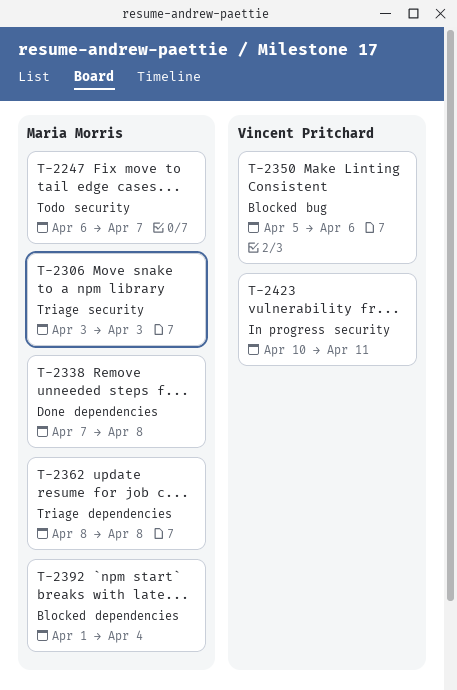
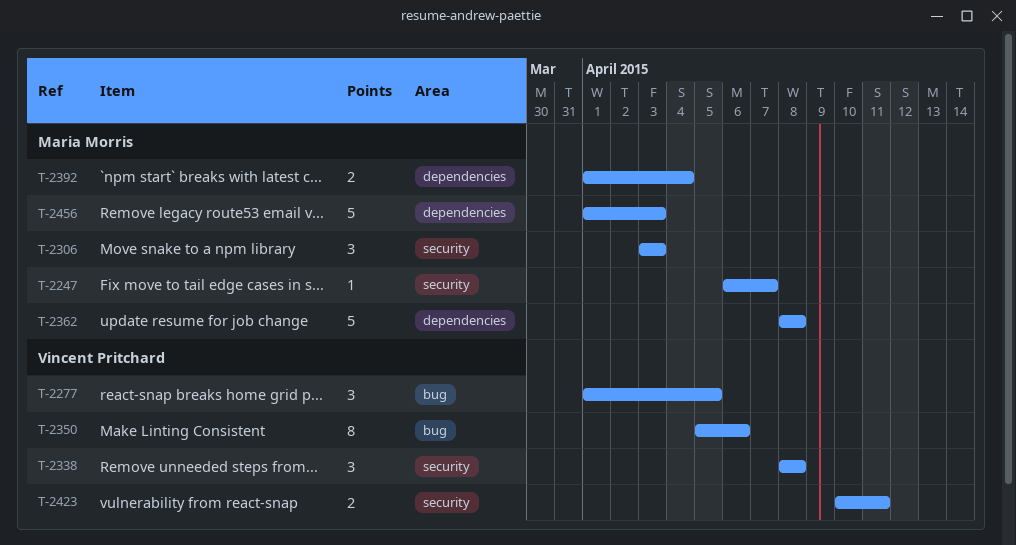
T-2277: none -> present
T-2338, owner: Maria Morris -> Vincent Pritchard
T-2338, label: dependencies -> security
T-2338, start: Apr 7 -> Apr 8
T-2456: none -> present

